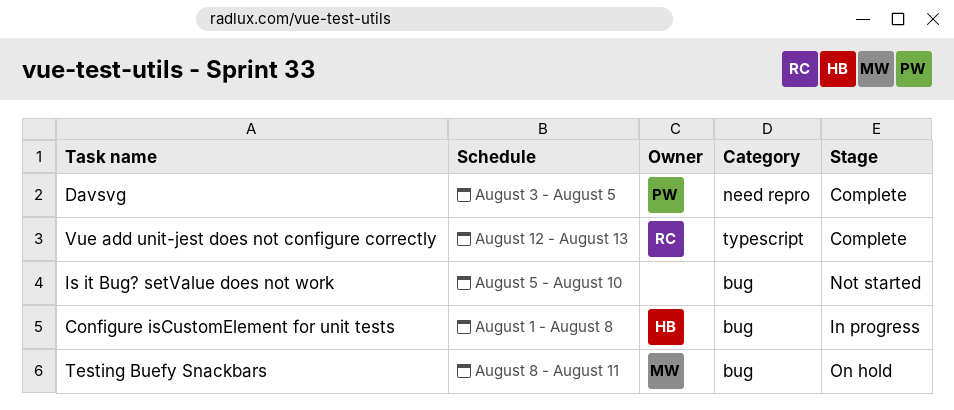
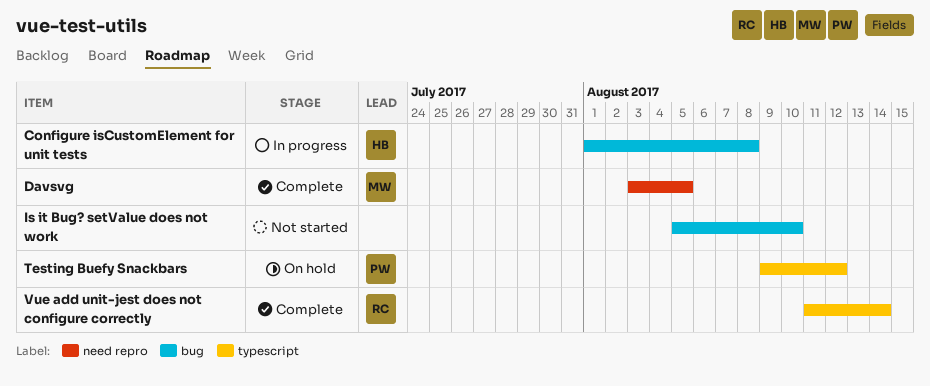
Davsvg, owner: PW -> MW
Testing Buefy Snackbars, owner: MW -> PW
Testing Buefy Snackbars, label: bug -> typescript
Testing Buefy Snackbars, start: Aug 8 -> Aug 9
Testing Buefy Snackbars, due: Aug 11 -> Aug 12
Vue add unit-jest does not configure correctly, start: Aug 12 -> Aug 11
Vue add unit-jest does not configure correctly, due: Aug 13 -> Aug 14

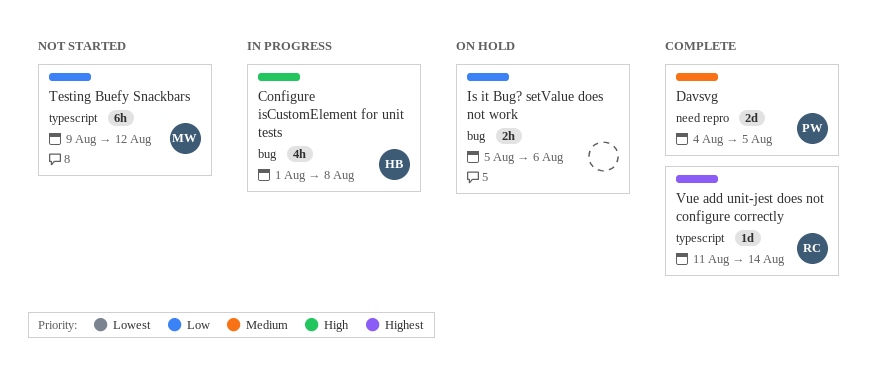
Davsvg, owner: MW -> PW
Davsvg, start: Aug 3 -> Aug 4
Is it Bug? setValue does not work, status: Not started -> On hold
Is it Bug? setValue does not work, due: Aug 10 -> Aug 6
Testing Buefy Snackbars, status: On hold -> Not started
Testing Buefy Snackbars, owner: PW -> MW

